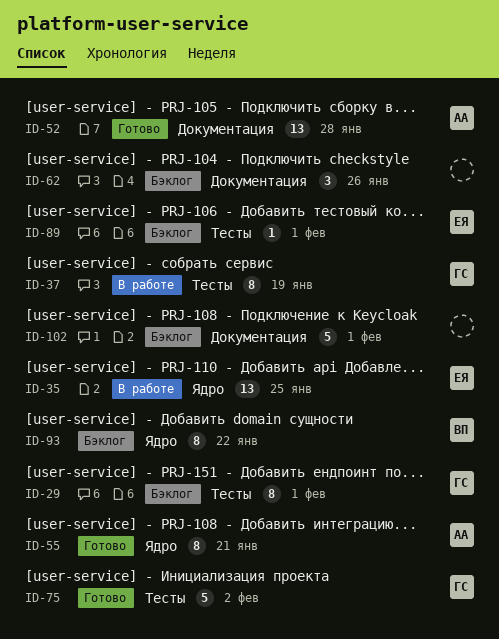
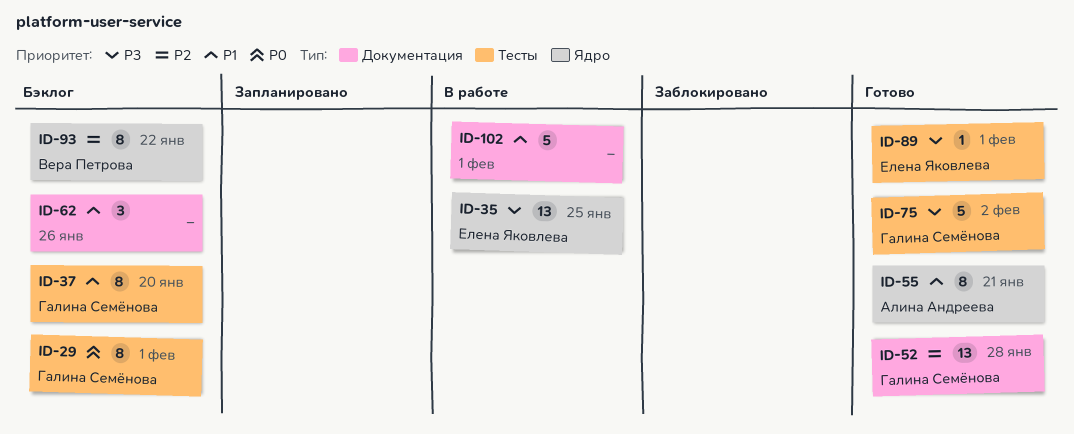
ID-37, status: В работе -> Бэклог
ID-37, due: Jan 19 -> Jan 20
ID-52, owner: Алина Андреева -> Галина Семёнова
ID-89, status: Бэклог -> Готово
ID-102, status: Бэклог -> В работе

